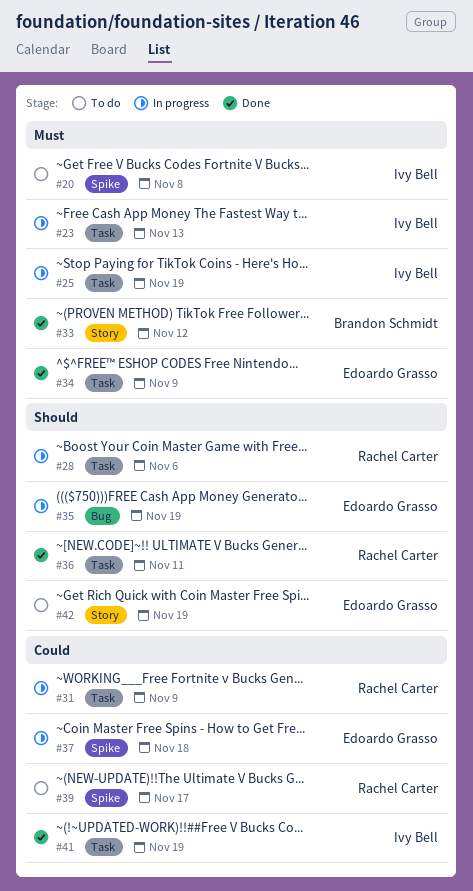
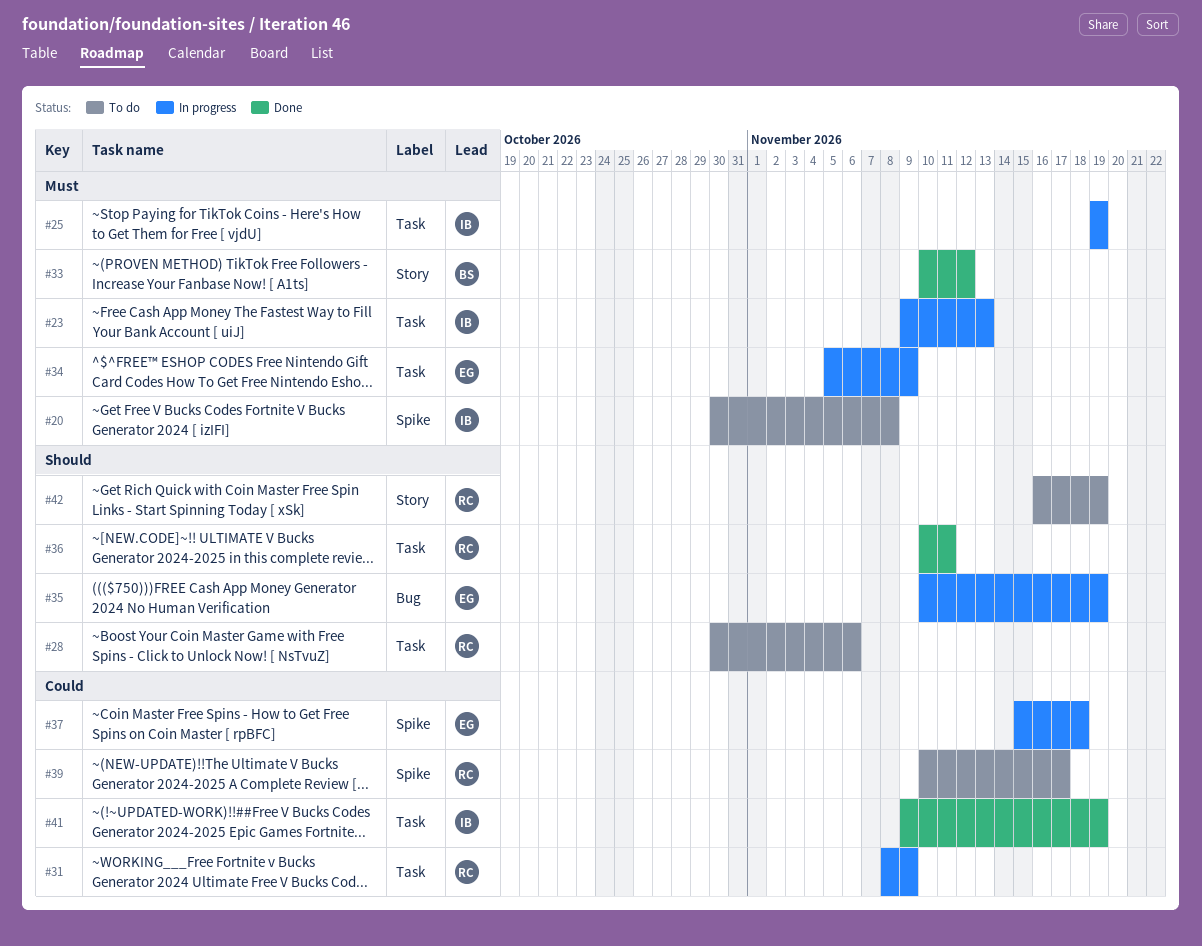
#28, status: In progress -> To do
#34, status: Done -> In progress
#42, owner: Edoardo Grasso -> Rachel Carter

